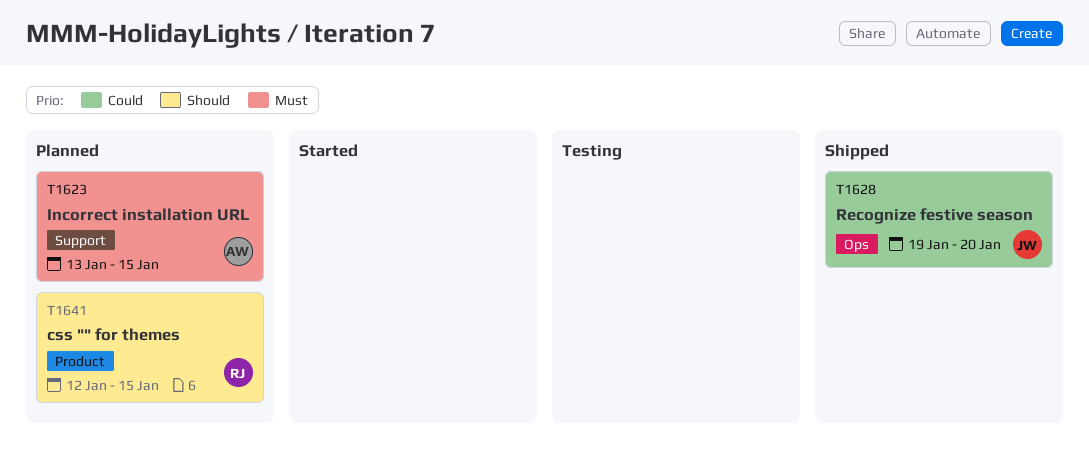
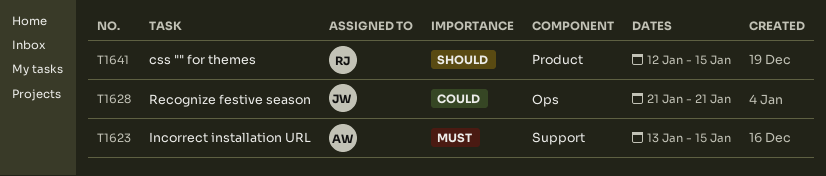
T1628, start: Jan 19 -> Jan 21
T1628, due: Jan 20 -> Jan 21

